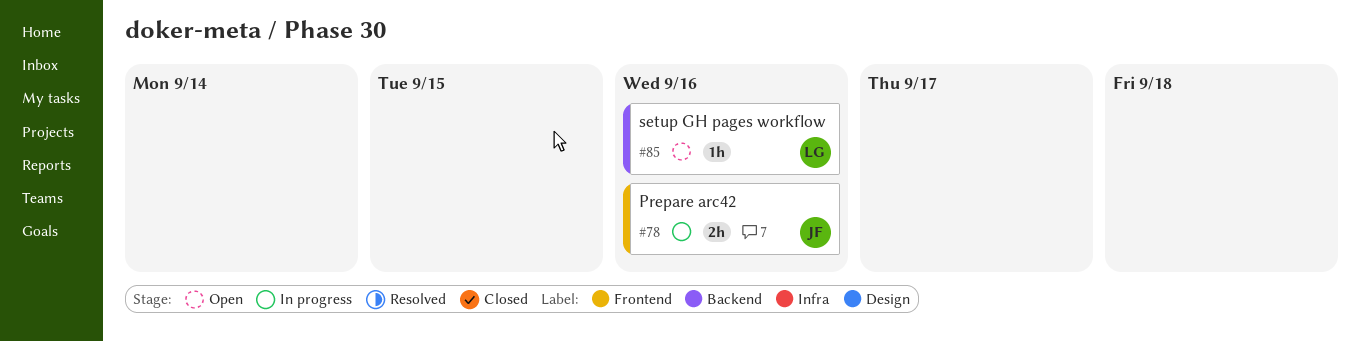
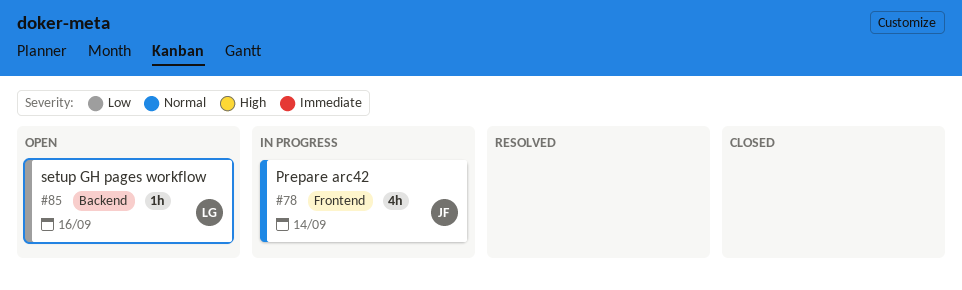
#78, estimate: 2h -> 4h
#78, due: Sep 16 -> Sep 14

